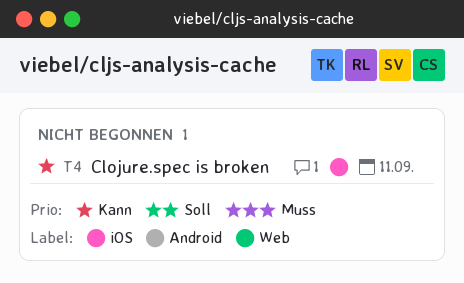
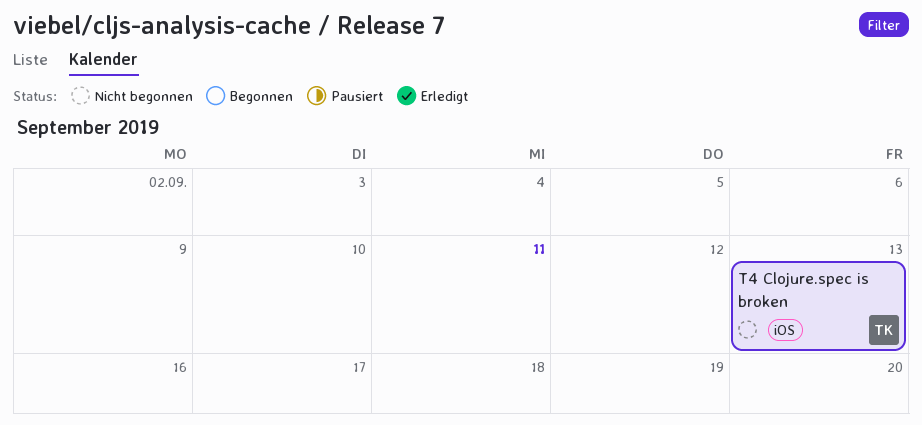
T4, due: Sep 11 -> Sep 13

